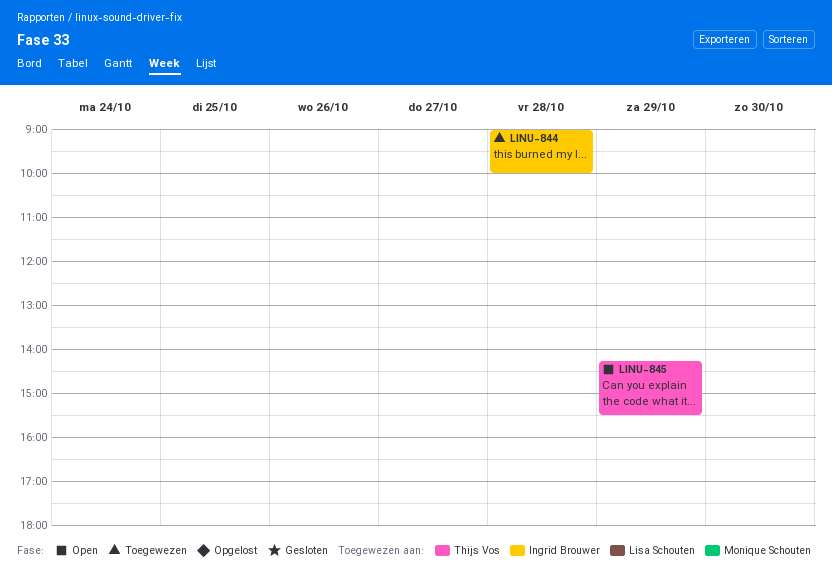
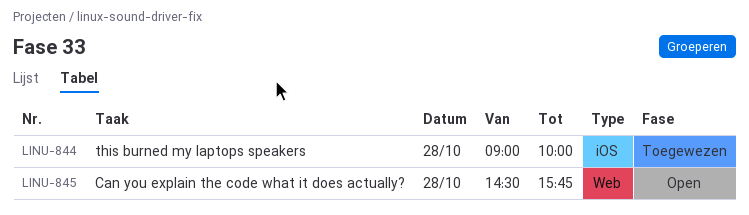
LINU-845, day: Oct 29 -> Oct 28
LINU-845, begins: 14:15 -> 14:30
LINU-845, ends: 15:30 -> 15:45

